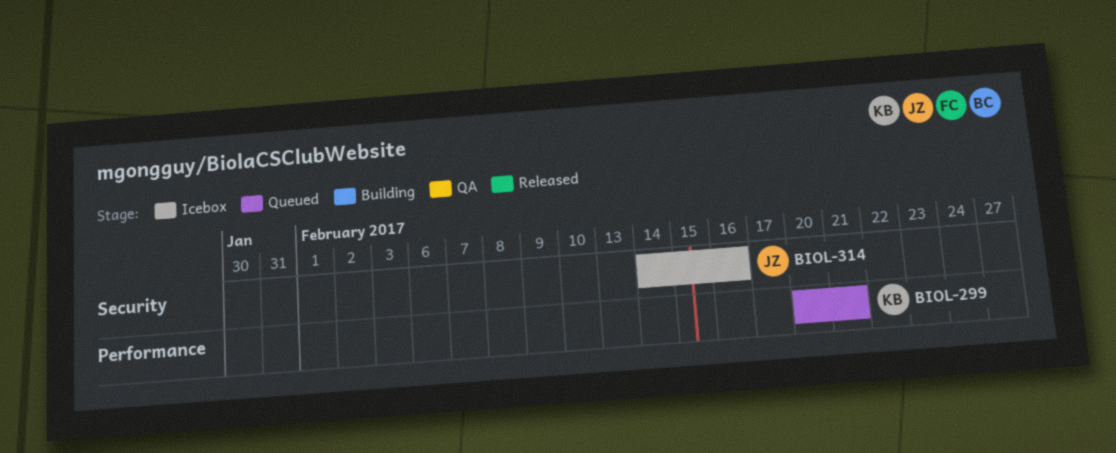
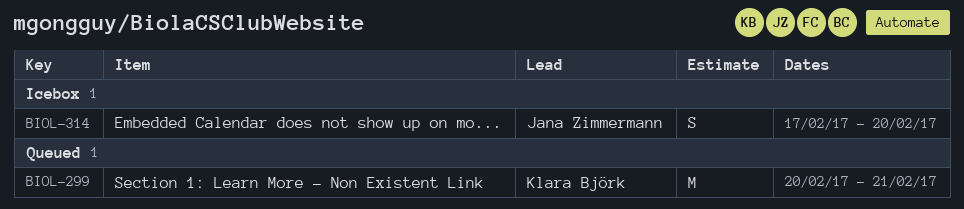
BIOL-314, start: Feb 14 -> Feb 17
BIOL-314, due: Feb 16 -> Feb 20

